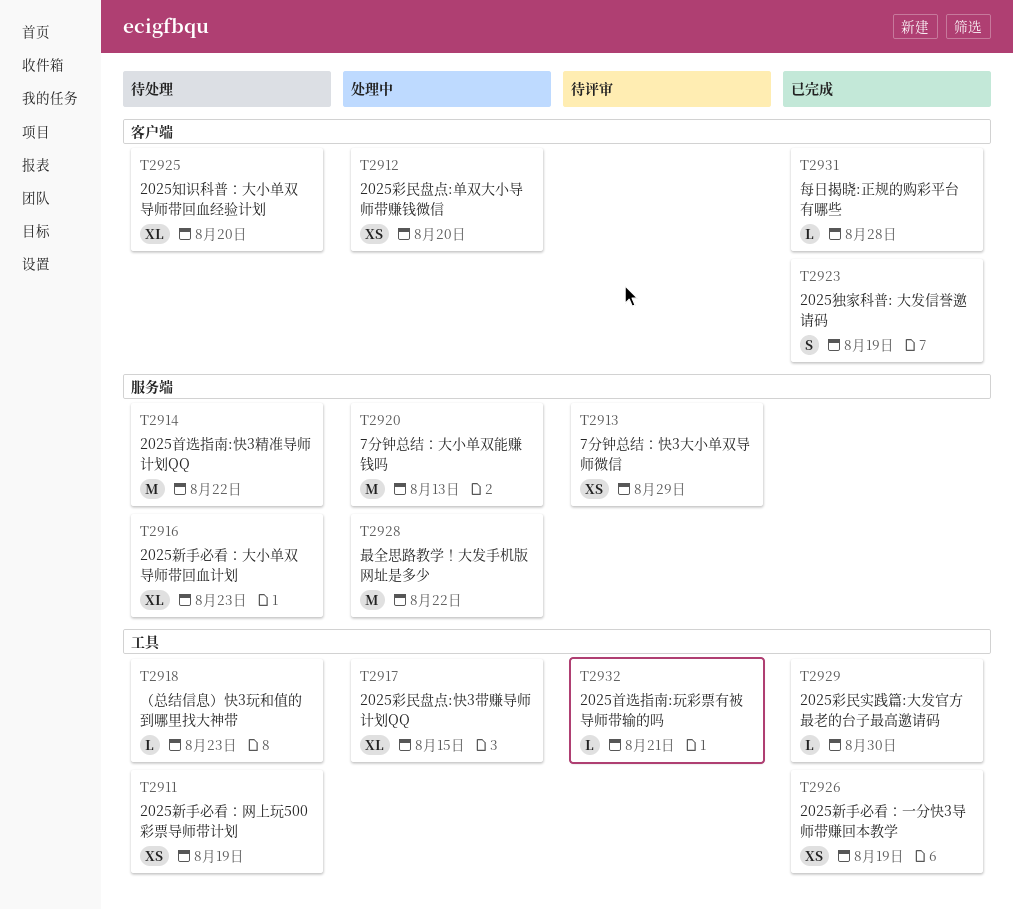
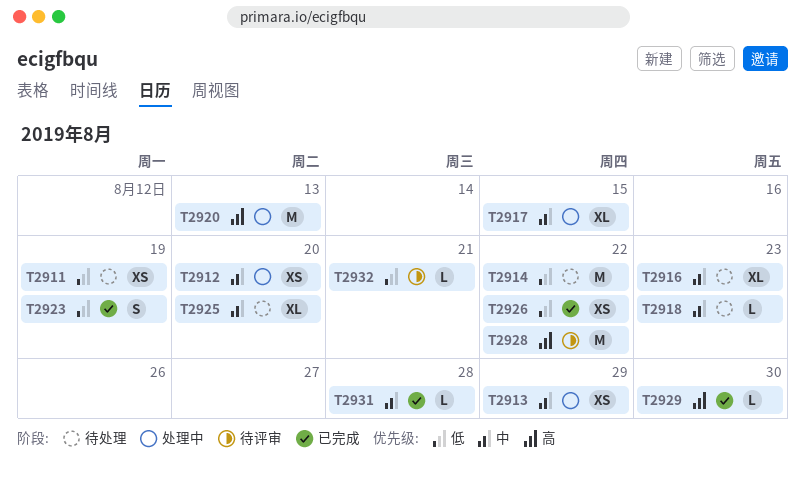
T2913, status: 待评审 -> 处理中
T2926, due: Aug 19 -> Aug 22
T2928, status: 处理中 -> 待评审

